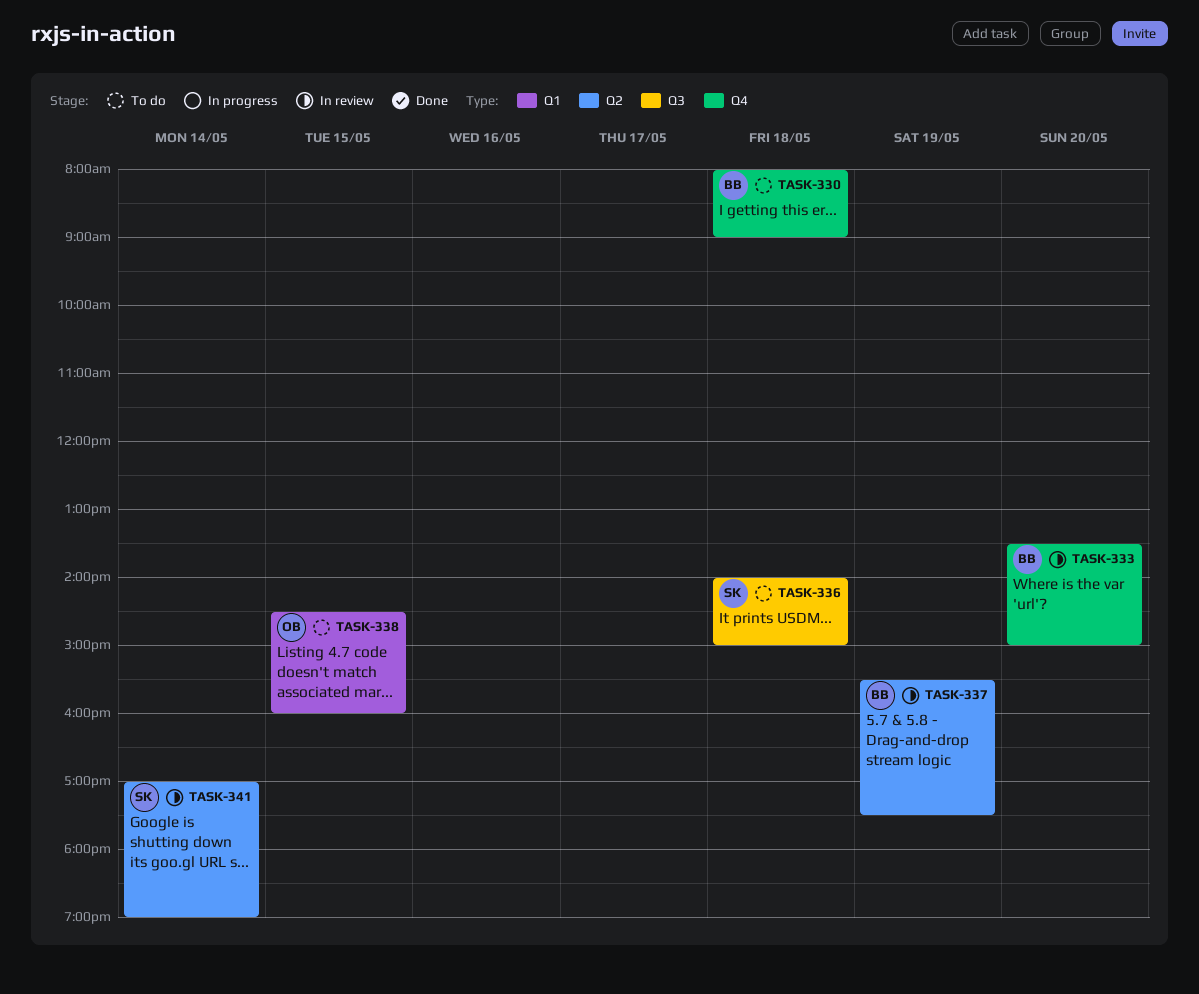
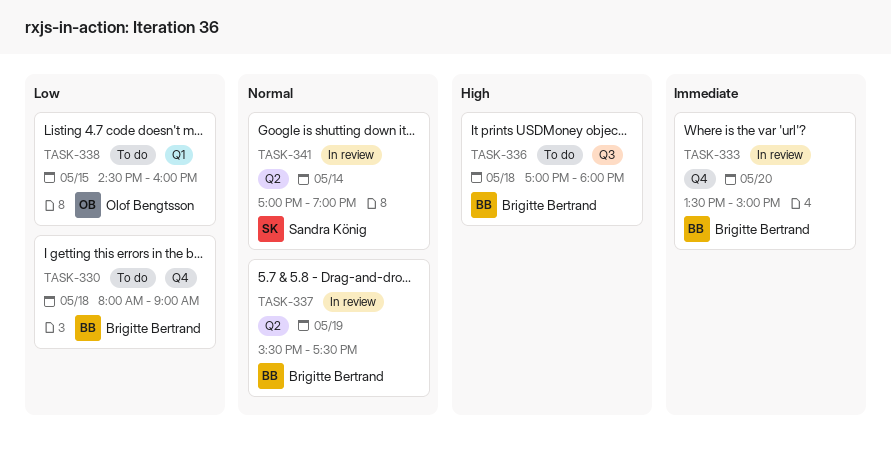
TASK-336, owner: Sandra König -> Brigitte Bertrand
TASK-336, begins: 14:00 -> 17:00
TASK-336, ends: 15:00 -> 18:00

